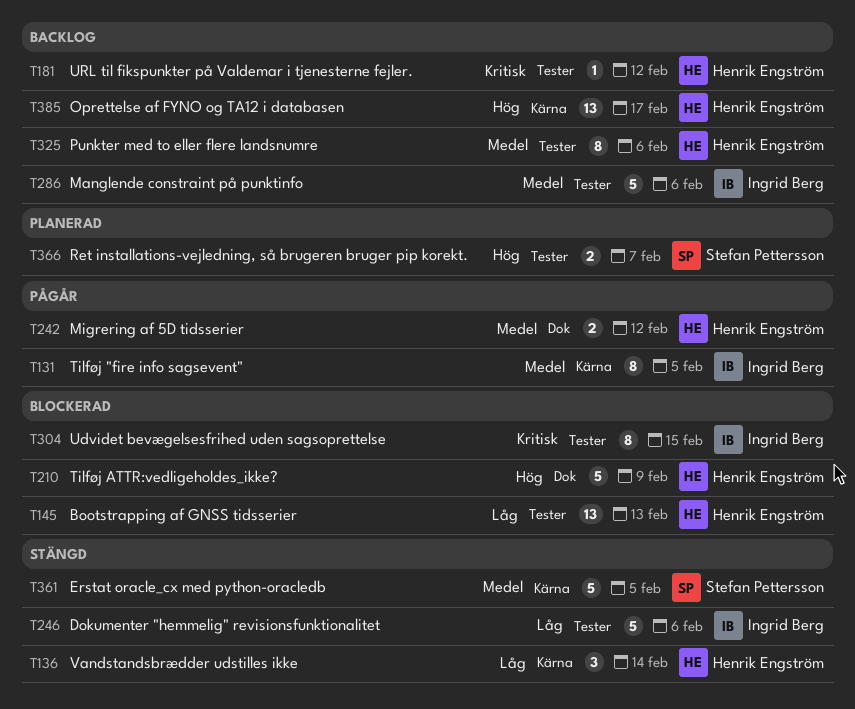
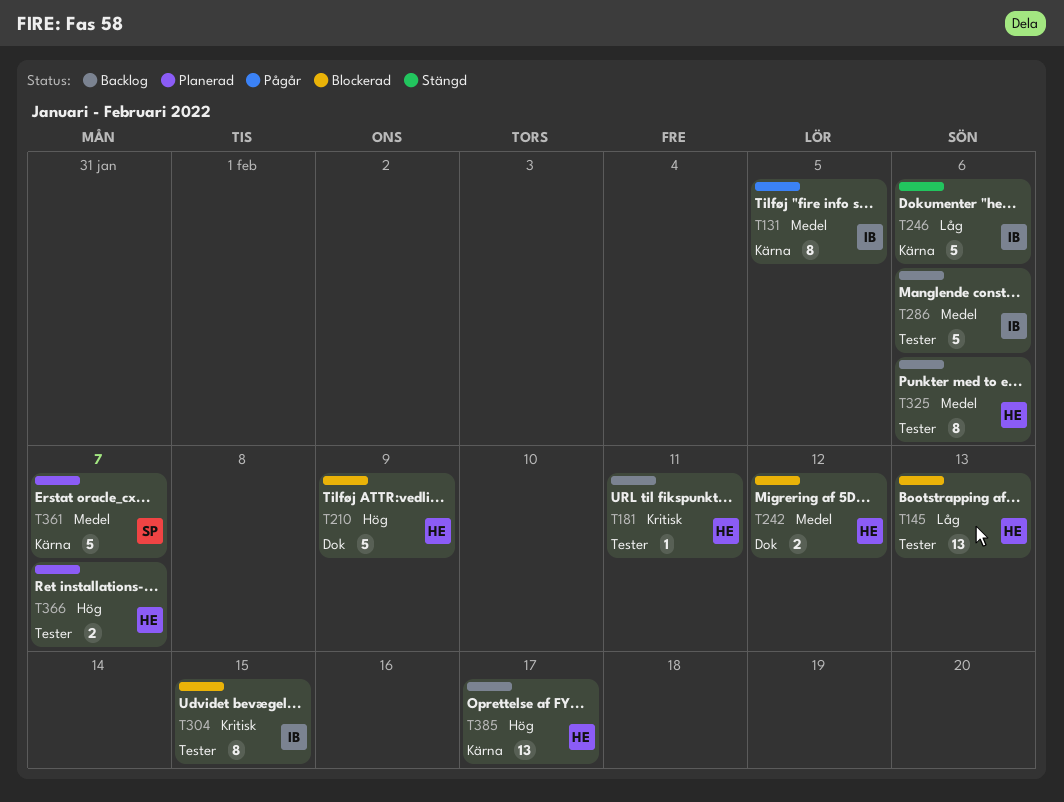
T136: present -> none
T181, due: Feb 12 -> Feb 11
T242, status: Pågår -> Blockerad
T246, label: Tester -> Kärna
T361, status: Stängd -> Planerad
T361, due: Feb 5 -> Feb 7
T366, owner: Stefan Pettersson -> Henrik Engström

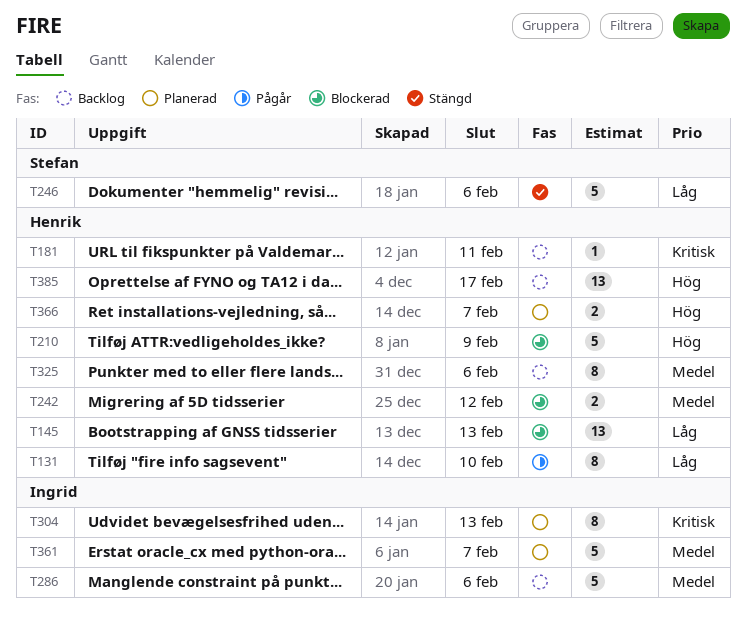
T131, owner: Ingrid -> Henrik
T131, priority: Medel -> Låg
T131, due: Feb 5 -> Feb 10
T246, owner: Ingrid -> Stefan
T304, status: Blockerad -> Planerad
T304, due: Feb 15 -> Feb 13
T361, owner: Stefan -> Ingrid

